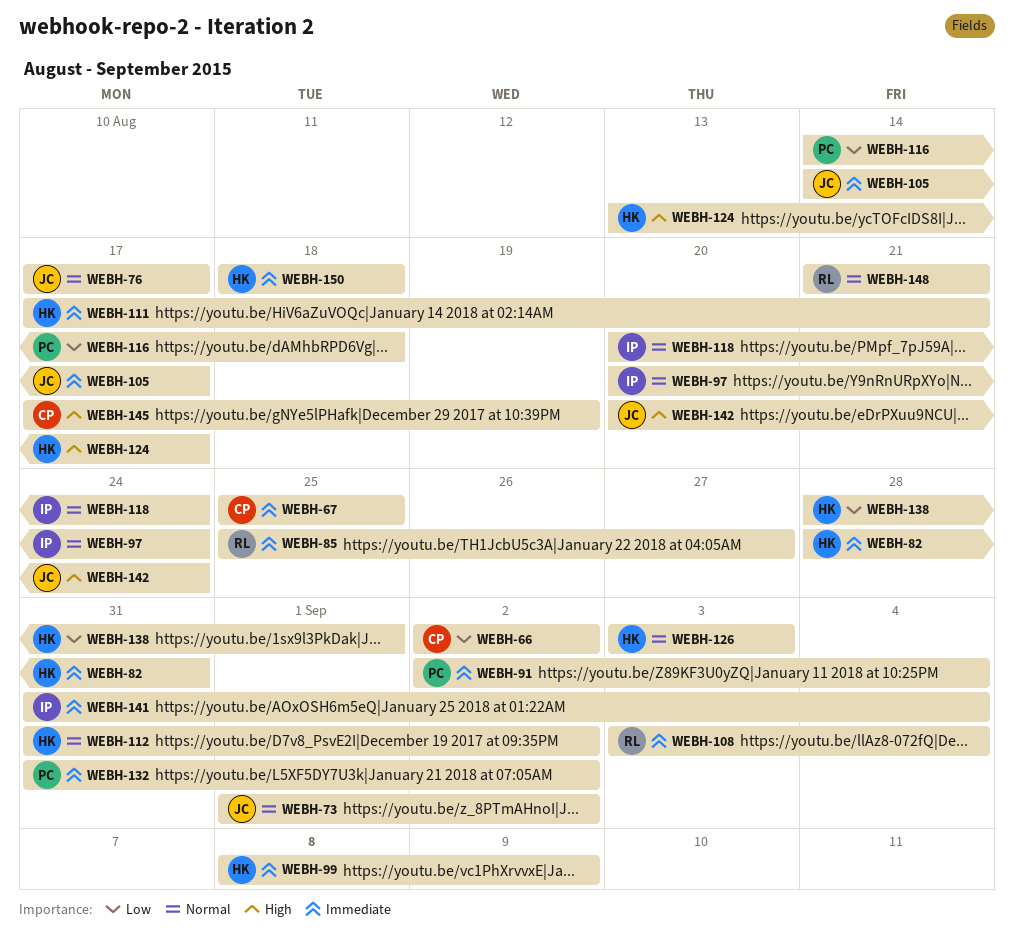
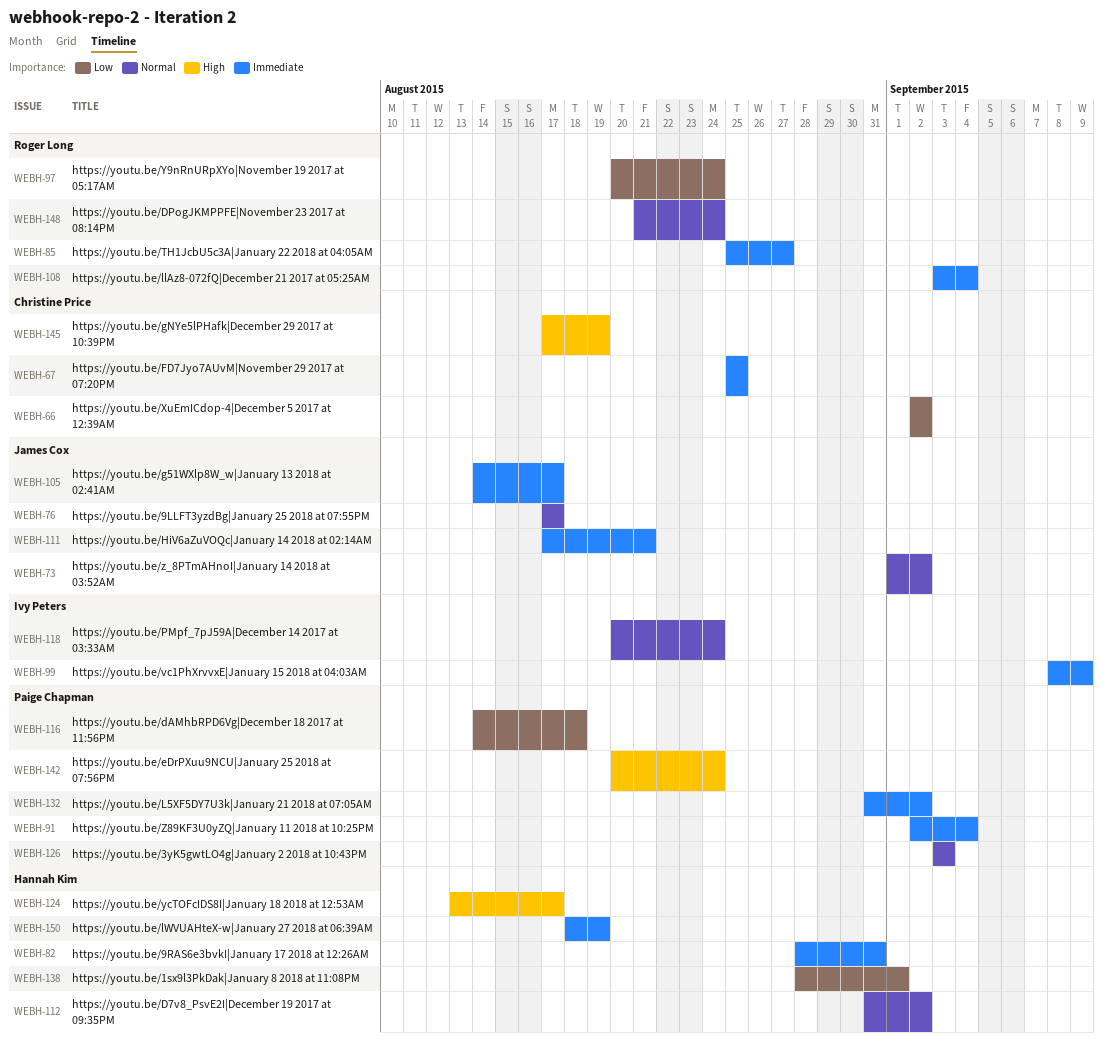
WEBH-97, owner: Ivy Peters -> Roger Long
WEBH-97, priority: Normal -> Low
WEBH-99, owner: Hannah Kim -> Ivy Peters
WEBH-111, owner: Hannah Kim -> James Cox
WEBH-126, owner: Hannah Kim -> Paige Chapman
WEBH-141: present -> none
WEBH-142, owner: James Cox -> Paige Chapman
WEBH-148, due: Aug 21 -> Aug 24
WEBH-150, due: Aug 18 -> Aug 19

